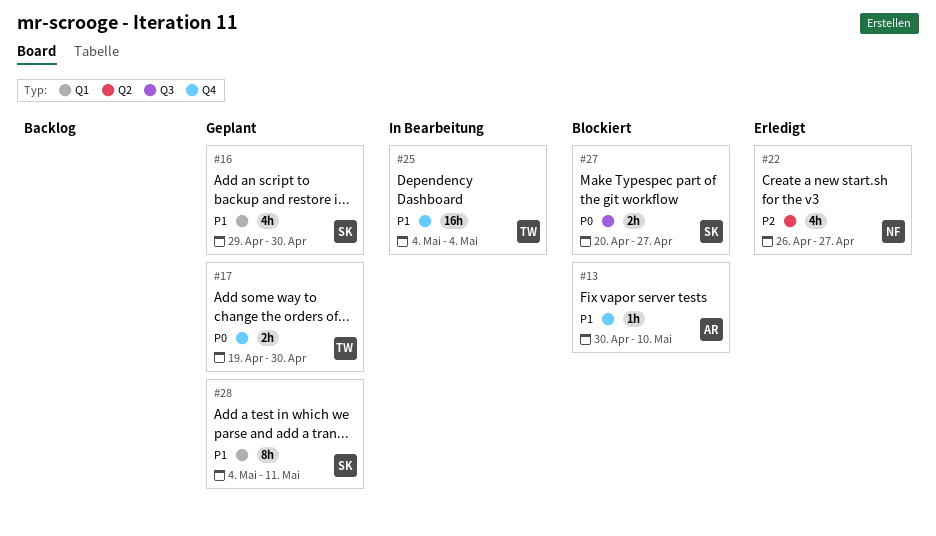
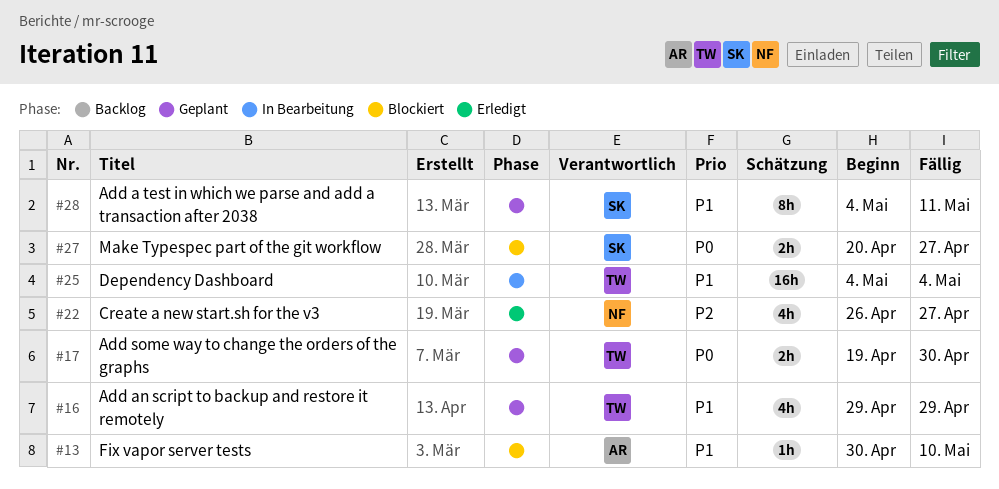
#16, owner: SK -> TW
#16, due: Apr 30 -> Apr 29

